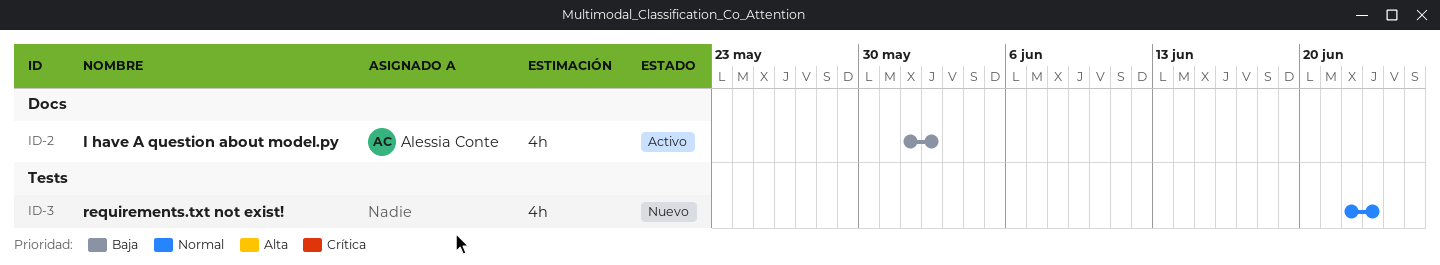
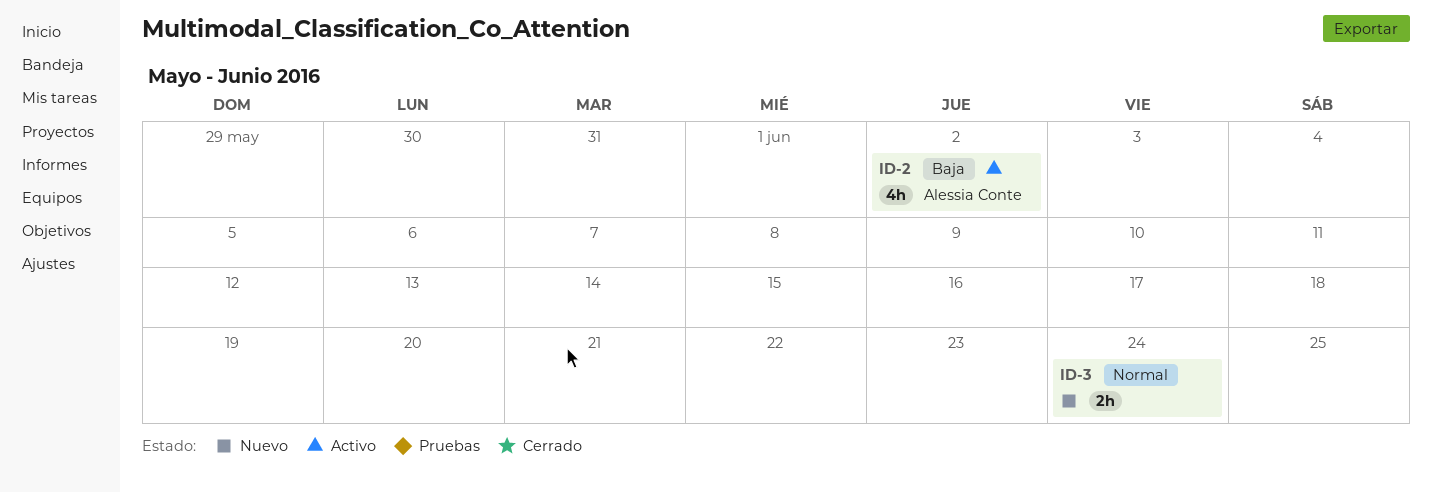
ID-3, estimate: 4h -> 2h
ID-3, due: Jun 23 -> Jun 24

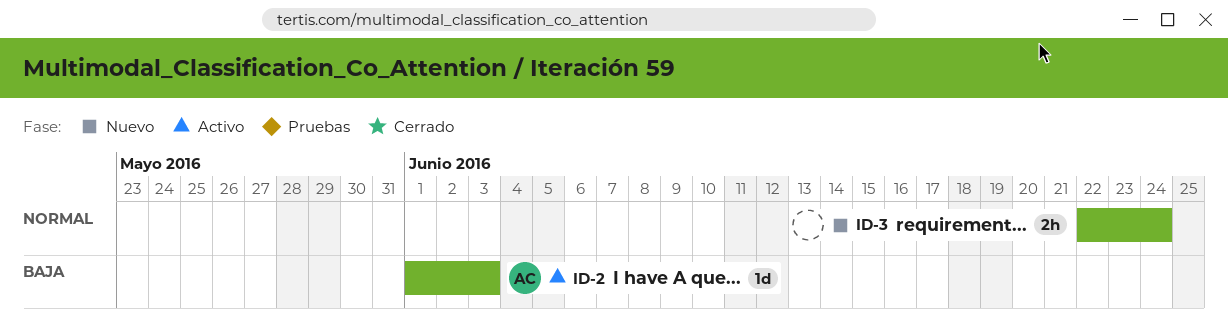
ID-2, estimate: 4h -> 1d
ID-2, due: Jun 2 -> Jun 3

